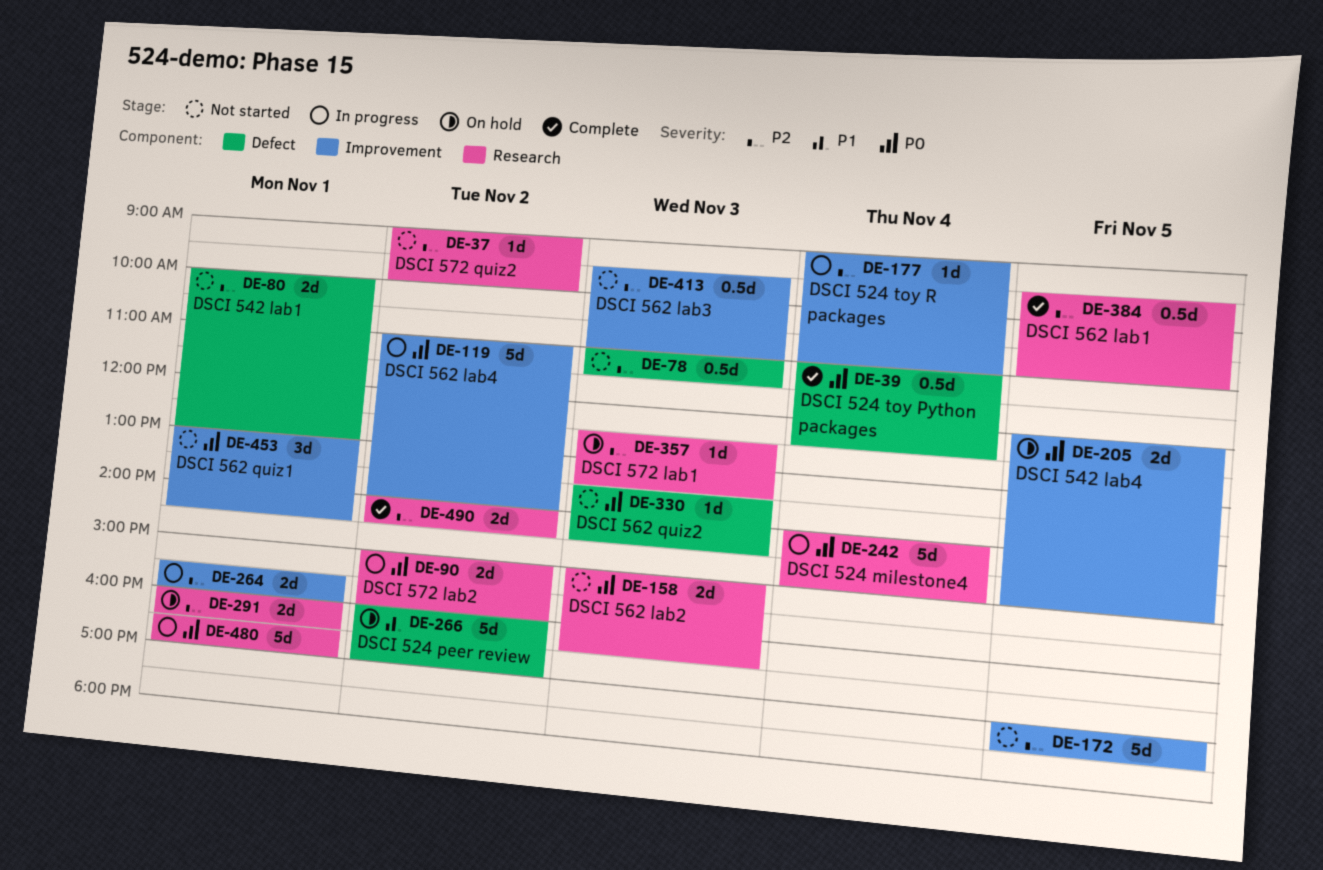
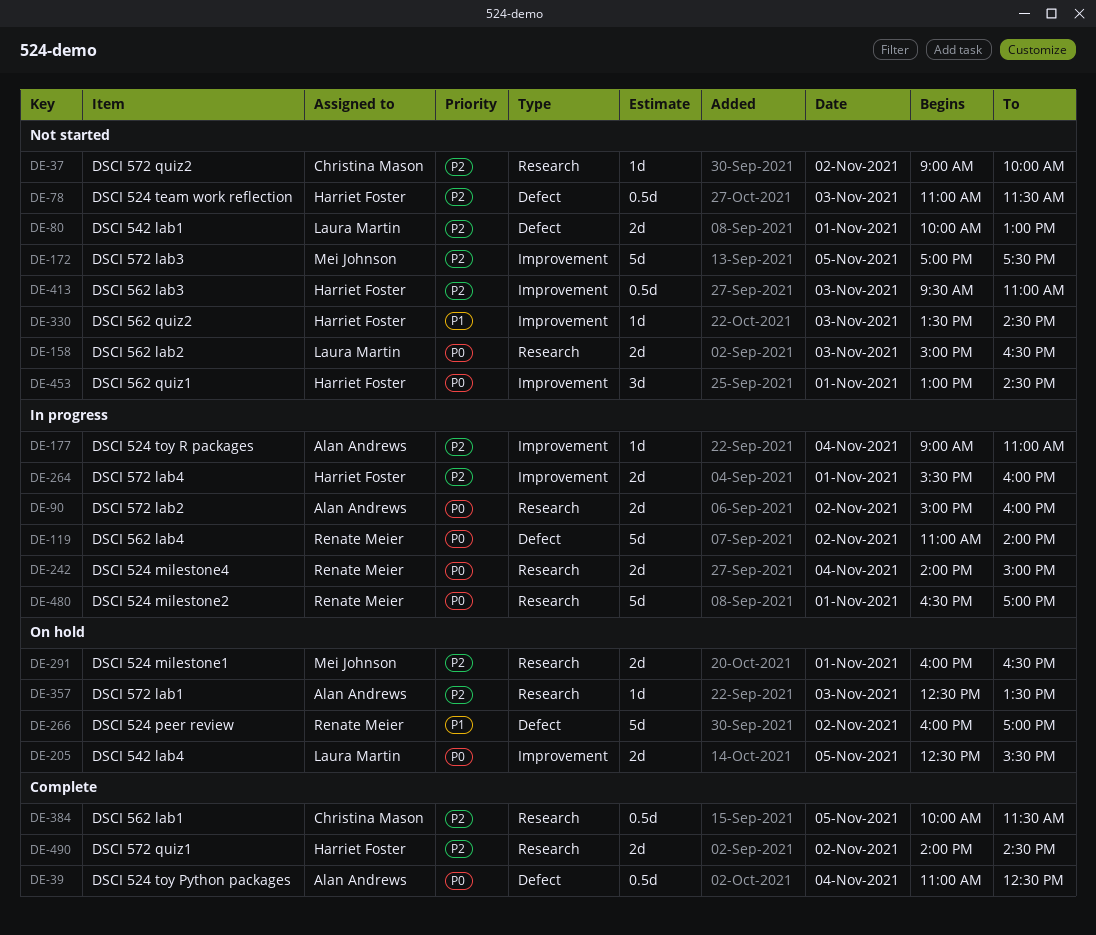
DE-119, label: Improvement -> Defect
DE-205, begins: 12:00 -> 12:30
DE-205, ends: 15:00 -> 15:30
DE-242, estimate: 5d -> 2d
DE-330, priority: P0 -> P1
DE-330, label: Defect -> Improvement
DE-384, begins: 09:30 -> 10:00
DE-384, ends: 11:00 -> 11:30

